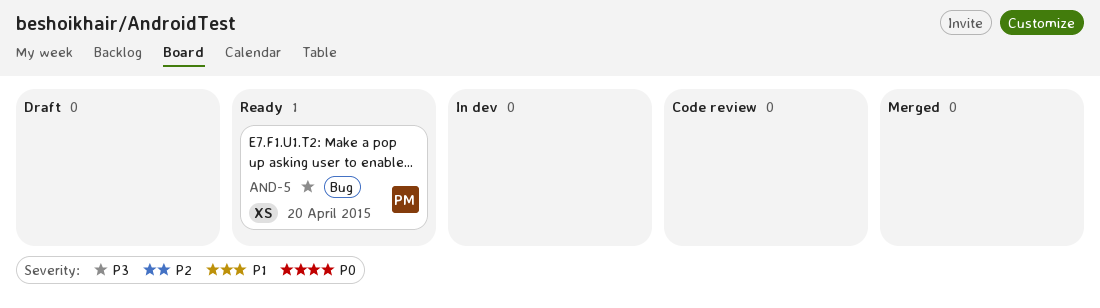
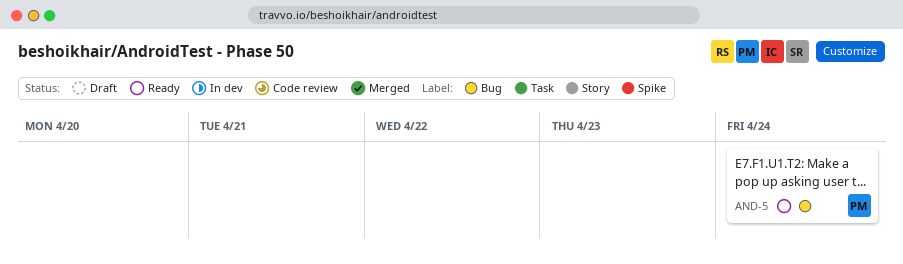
AND-5, due: Apr 20 -> Apr 24

